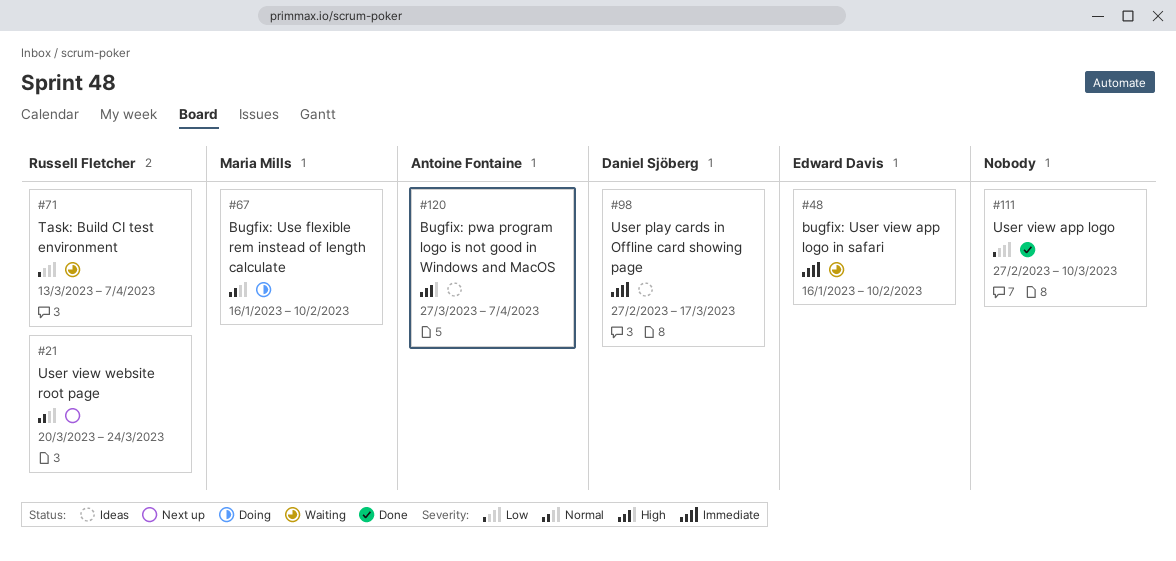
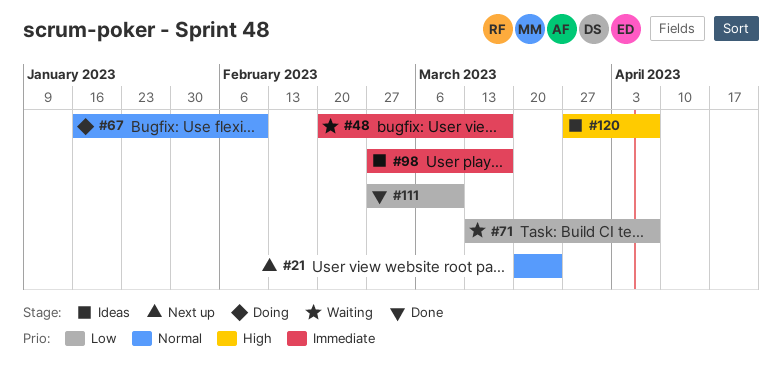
#48, start: Jan 16 -> Feb 20
#48, due: Feb 10 -> Mar 17

